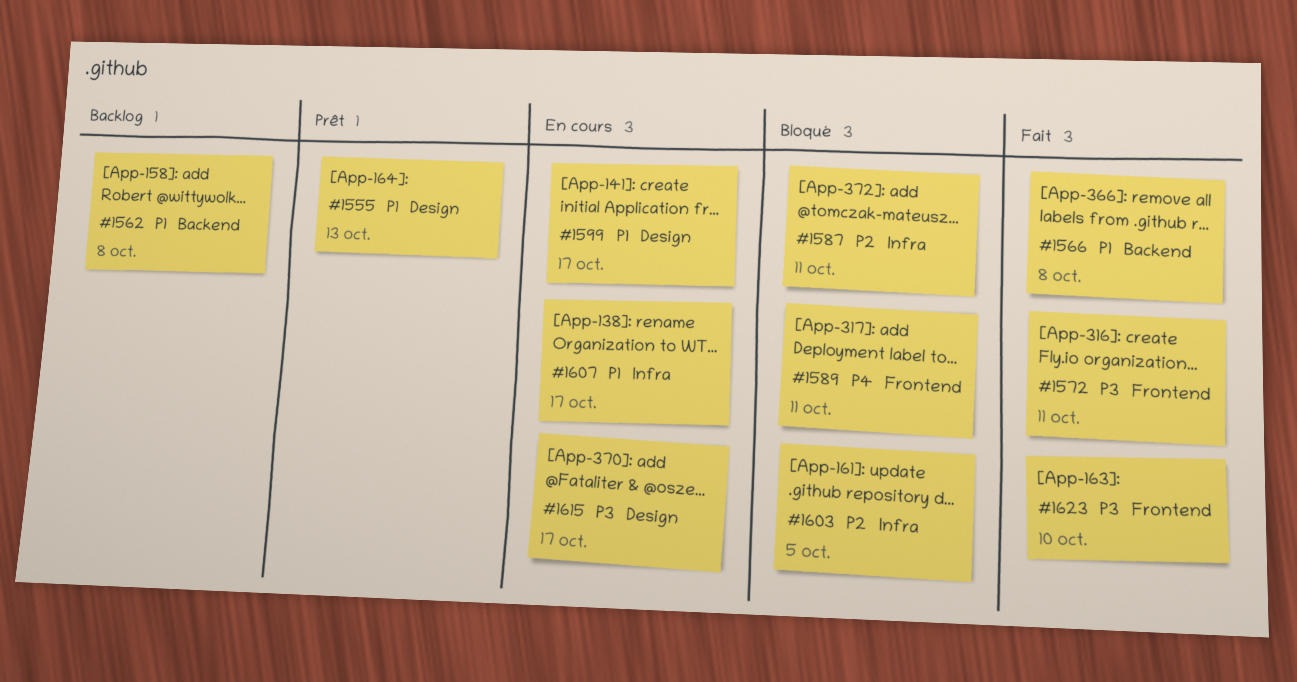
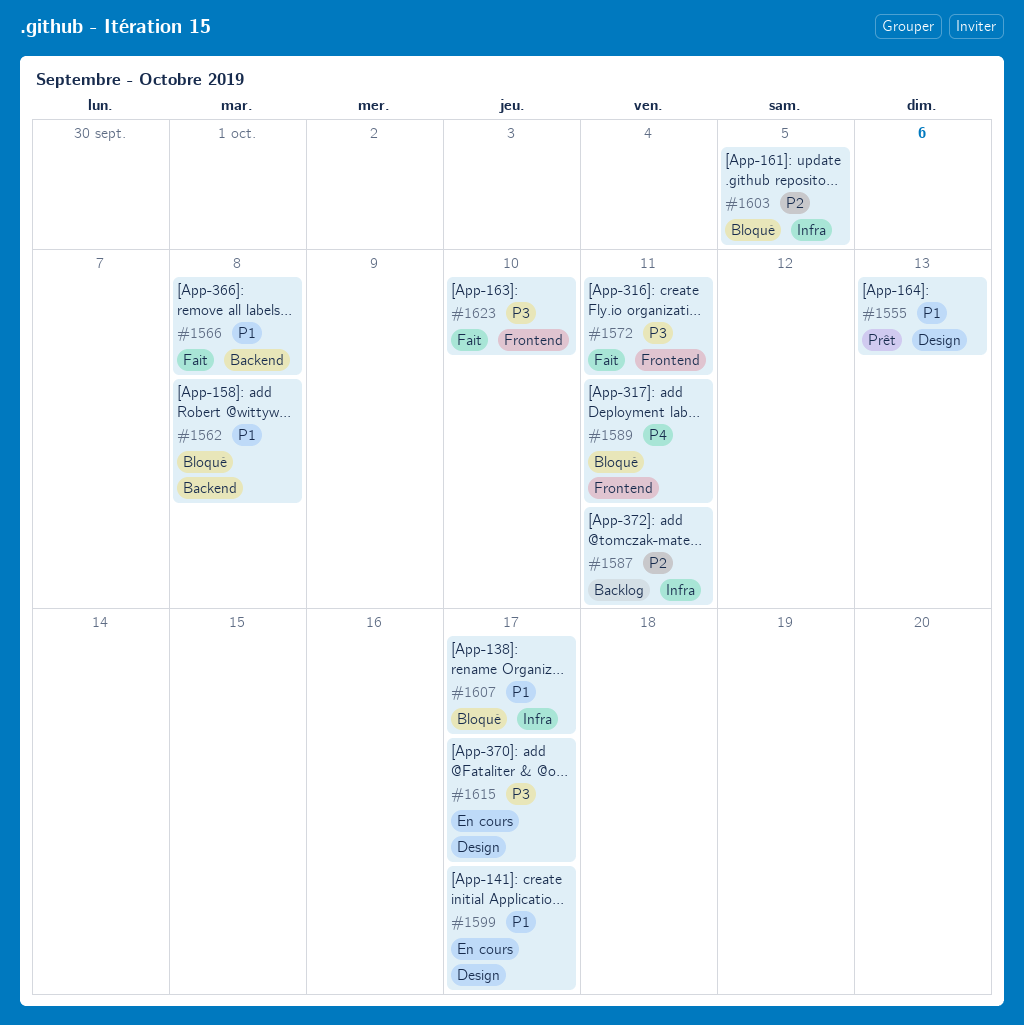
#1562, status: Backlog -> Bloqué
#1587, status: Bloqué -> Backlog
#1607, status: En cours -> Bloqué

